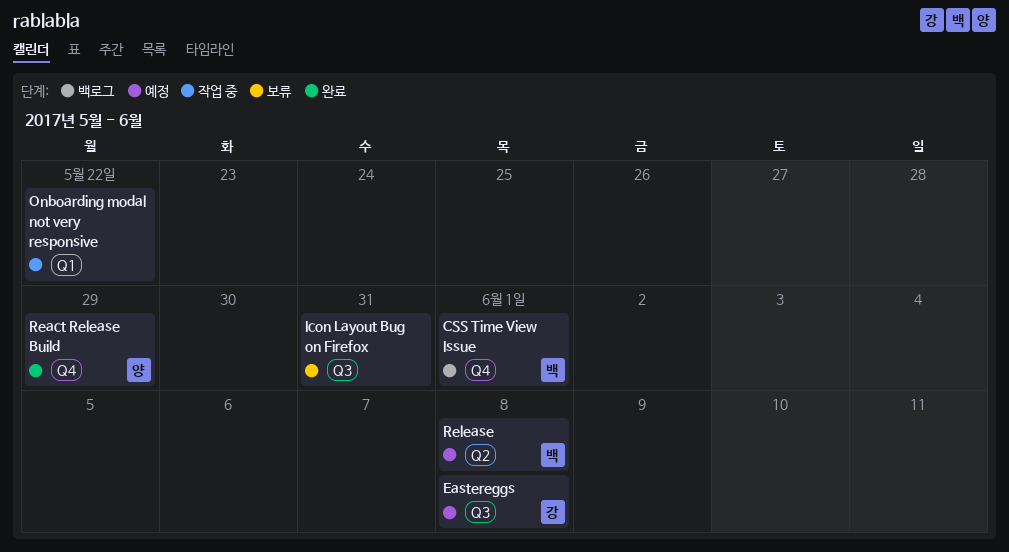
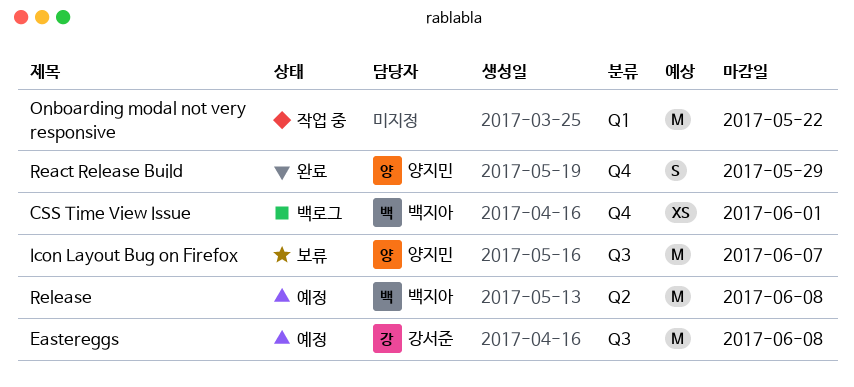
Icon Layout Bug on Firefox, owner: none -> 양지민
Icon Layout Bug on Firefox, due: May 31 -> Jun 7

